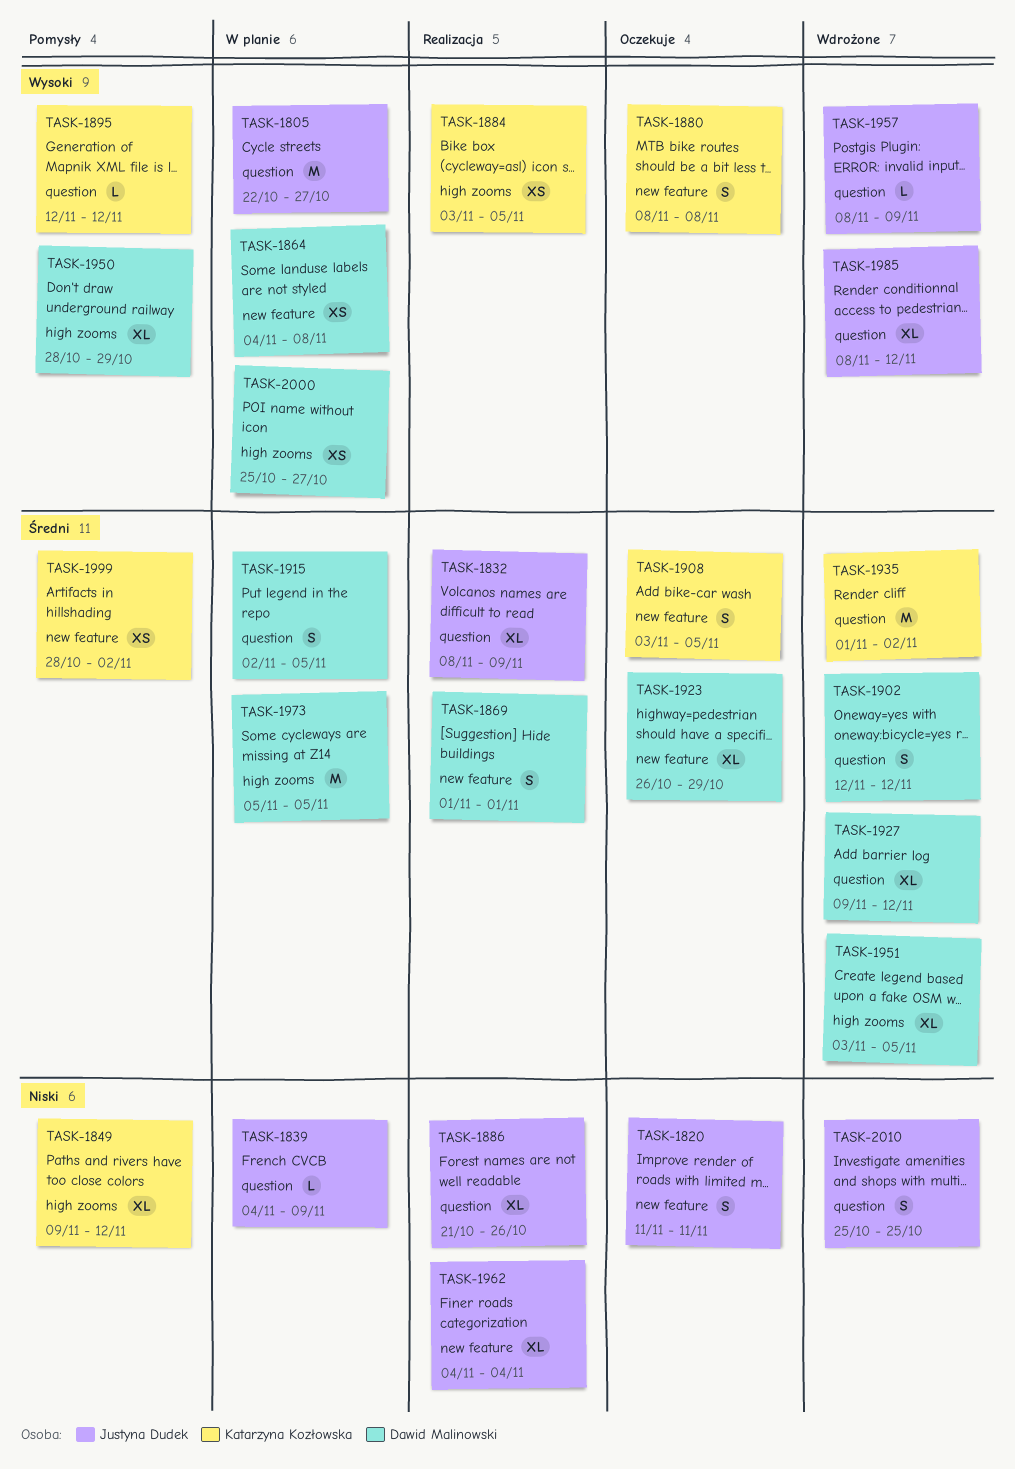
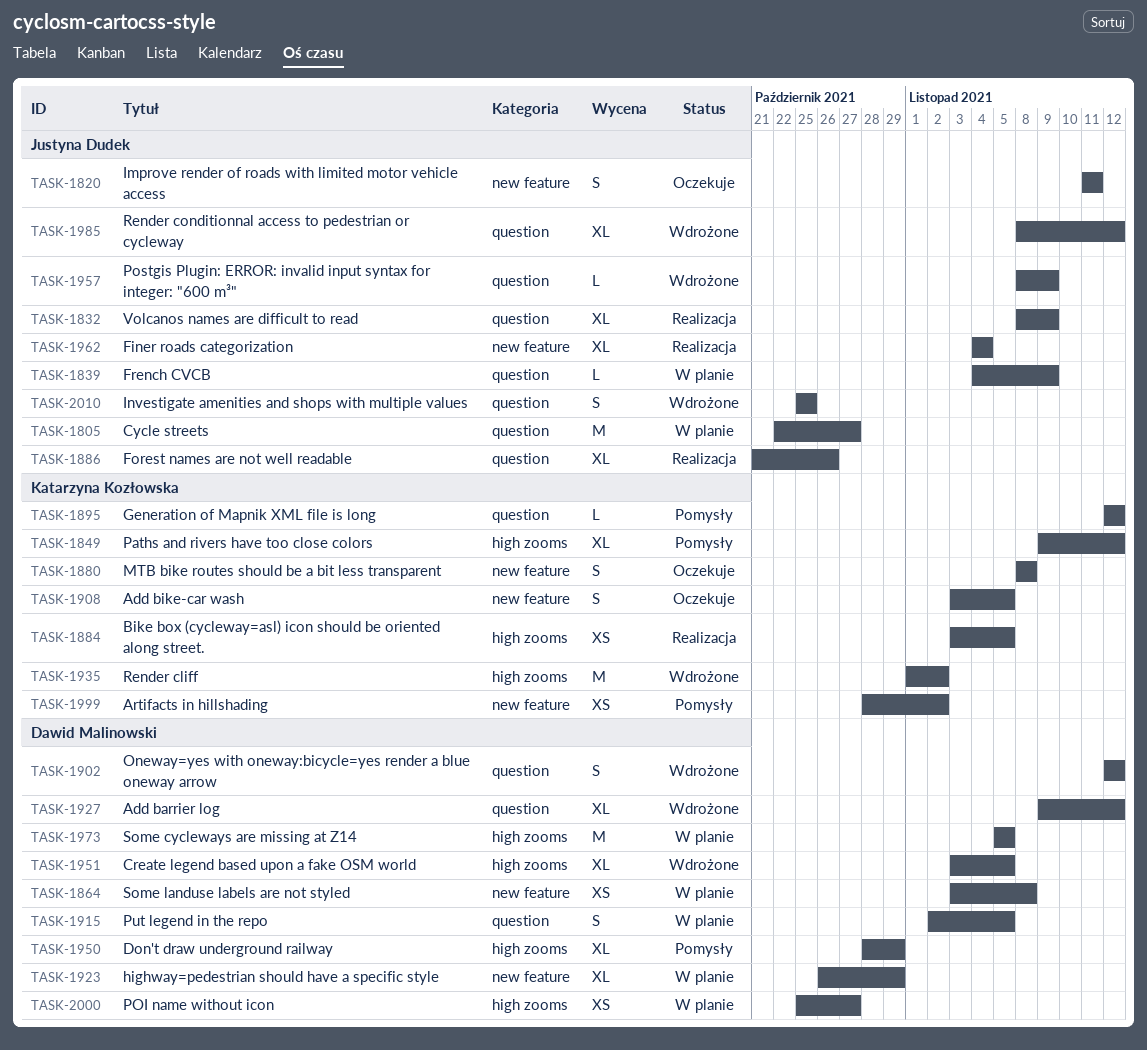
TASK-1864, start: Nov 4 -> Nov 3
TASK-1869: present -> none
TASK-1923, status: Oczekuje -> W planie
TASK-1935, label: question -> high zooms

